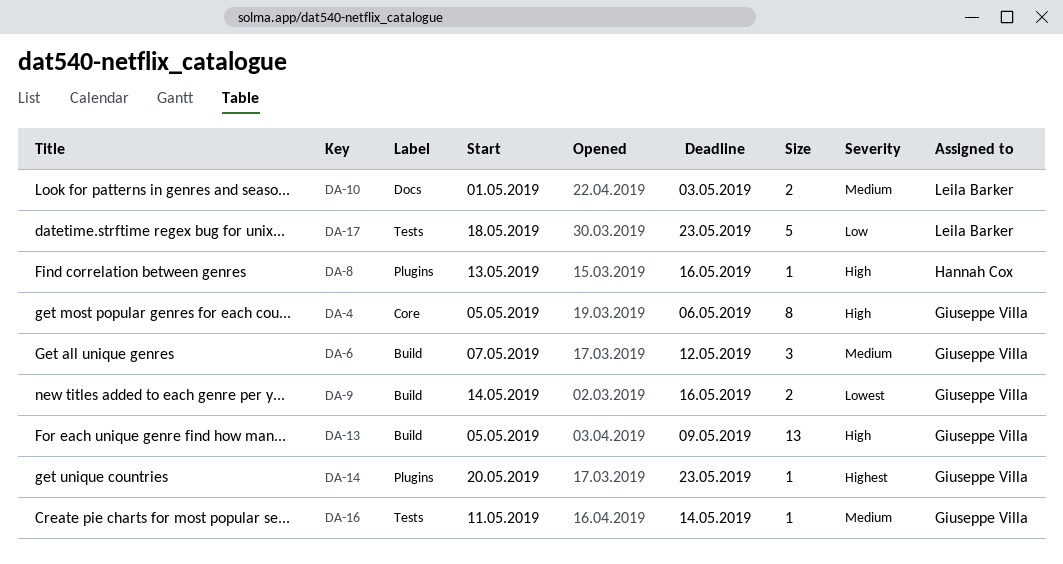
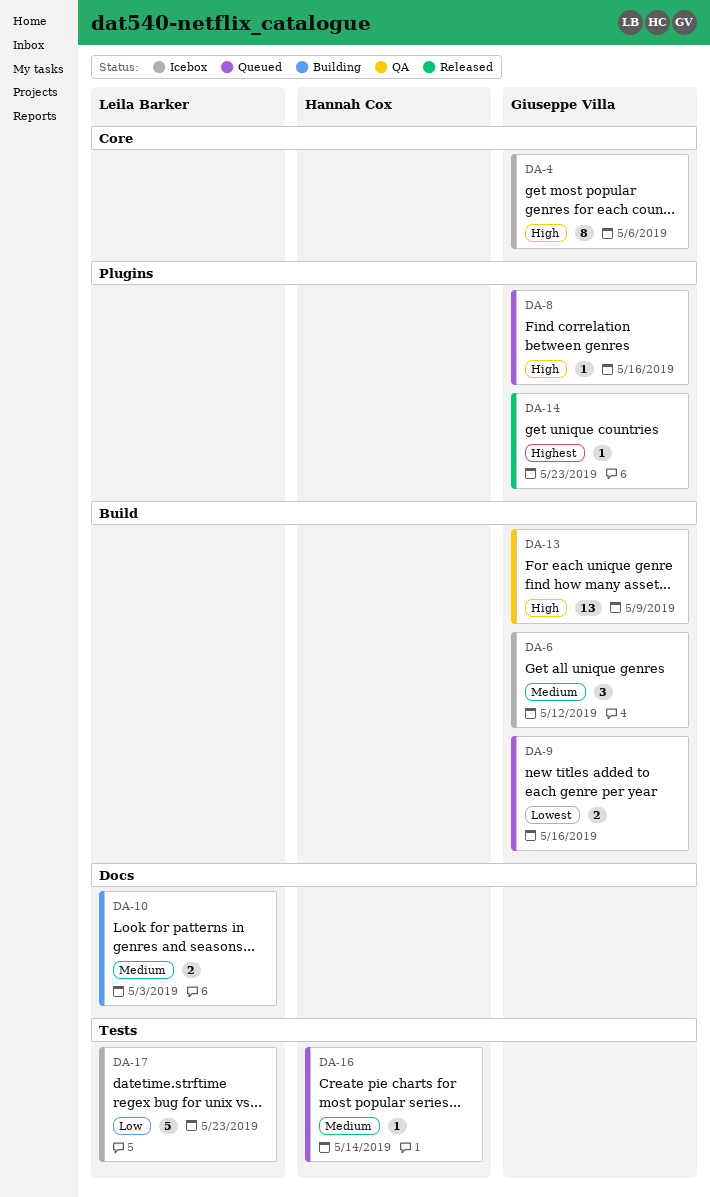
DA-8, owner: Hannah Cox -> Giuseppe Villa
DA-16, owner: Giuseppe Villa -> Hannah Cox

